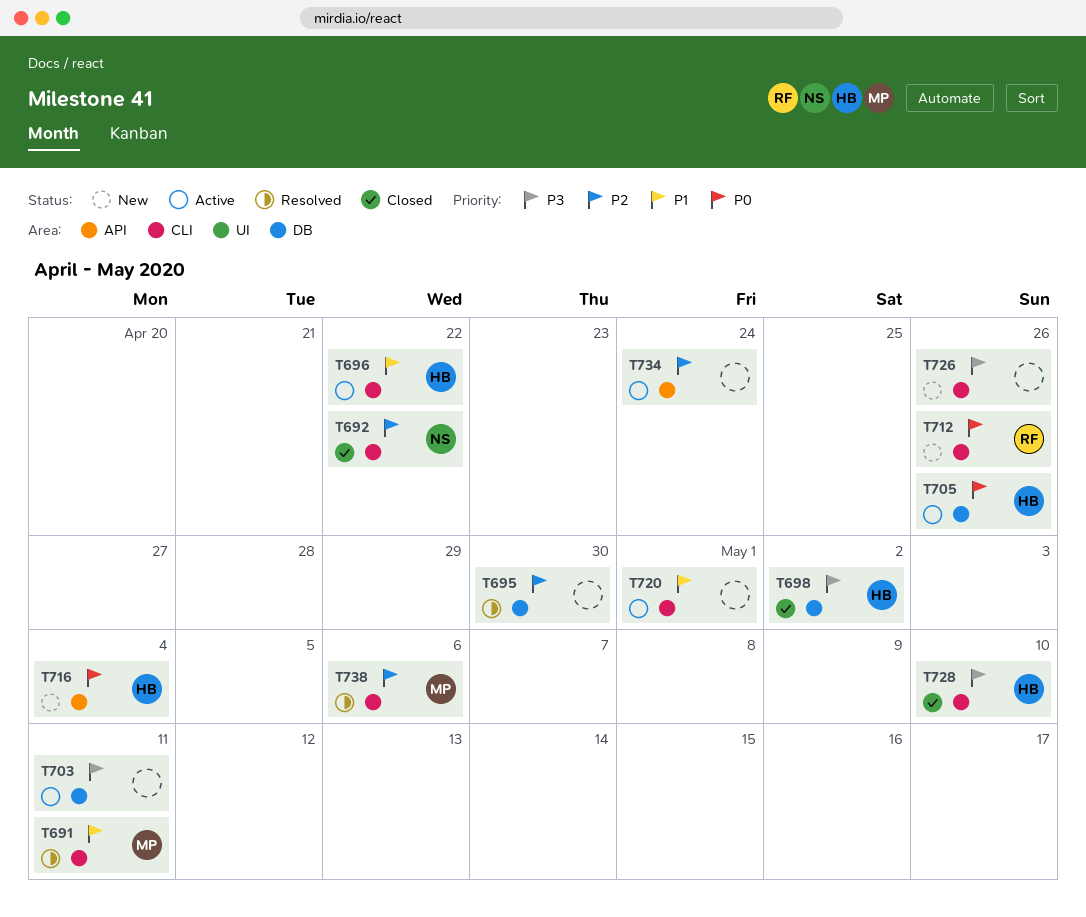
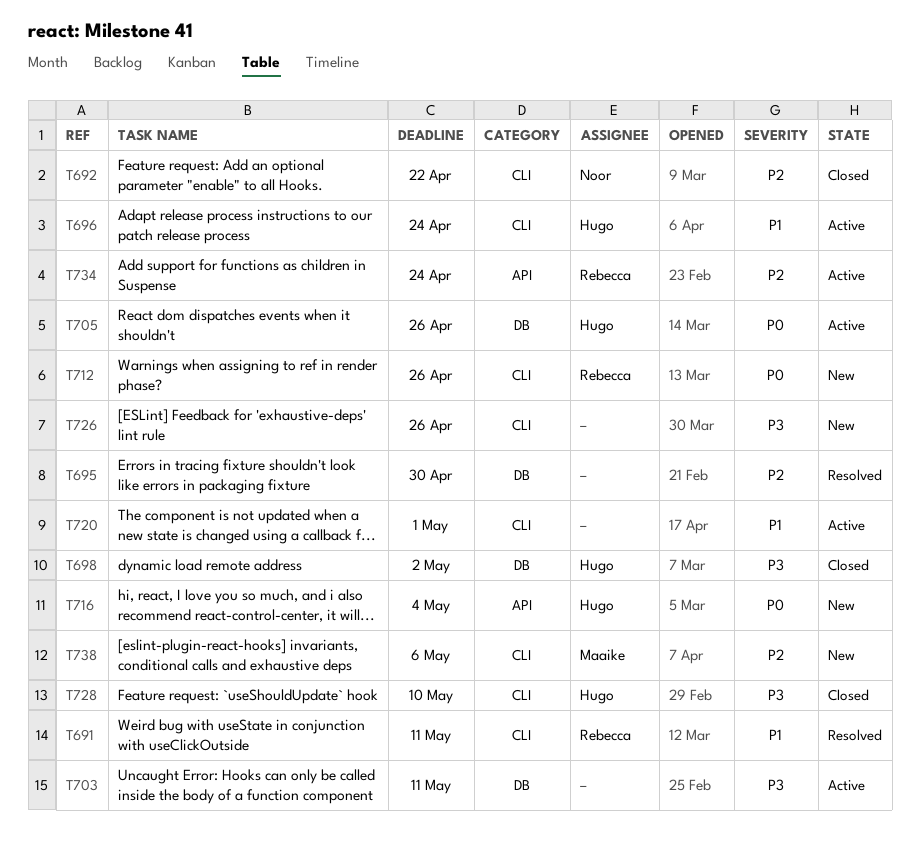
T691, owner: Maaike -> Rebecca
T696, due: Apr 22 -> Apr 24
T734, owner: none -> Rebecca
T738, status: Resolved -> New

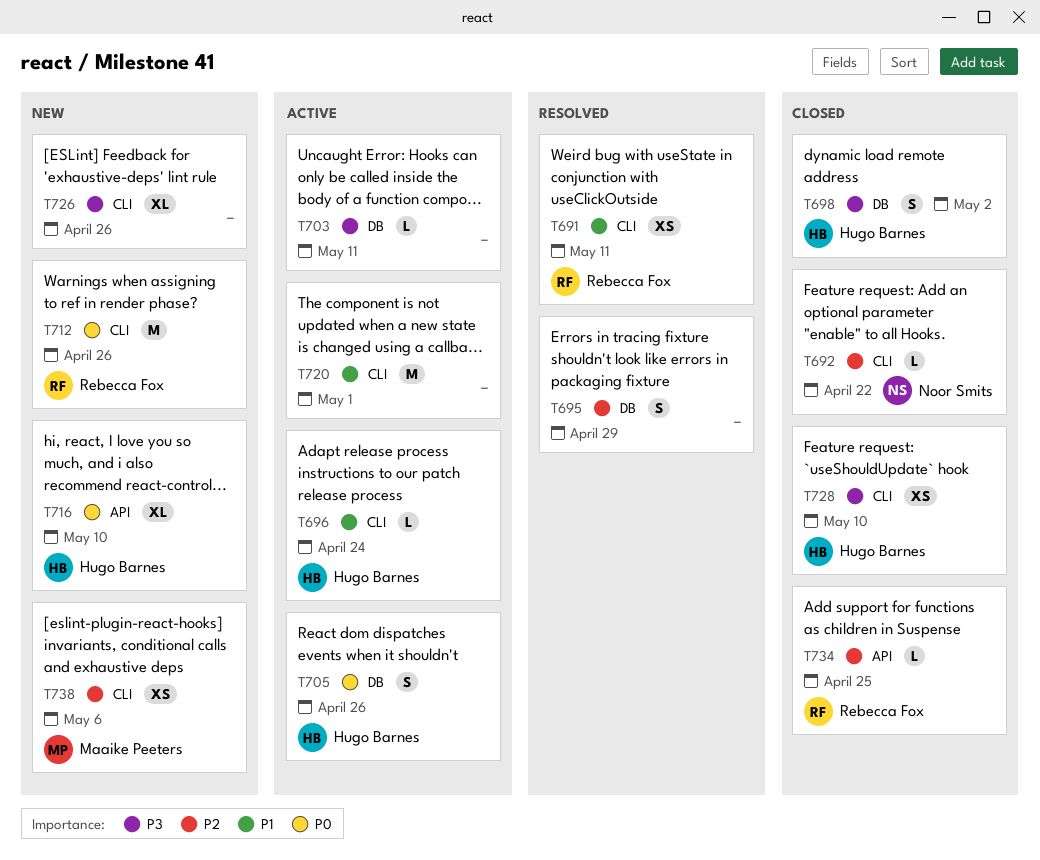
T695, due: Apr 30 -> Apr 29
T716, due: May 4 -> May 10
T734, status: Active -> Closed
T734, due: Apr 24 -> Apr 25

